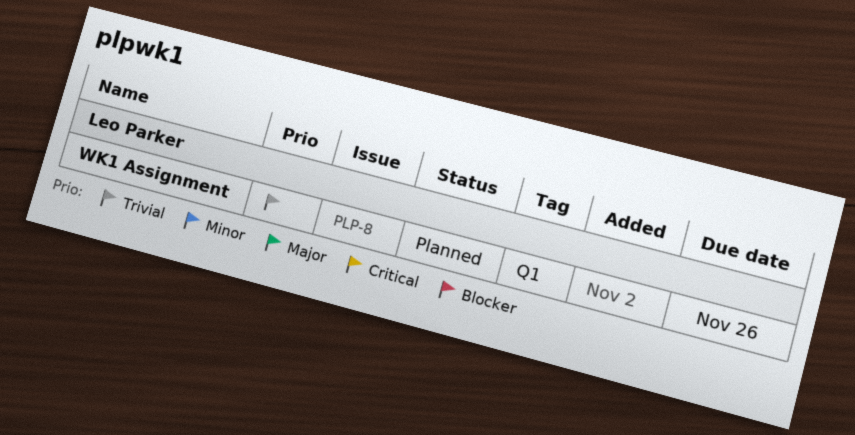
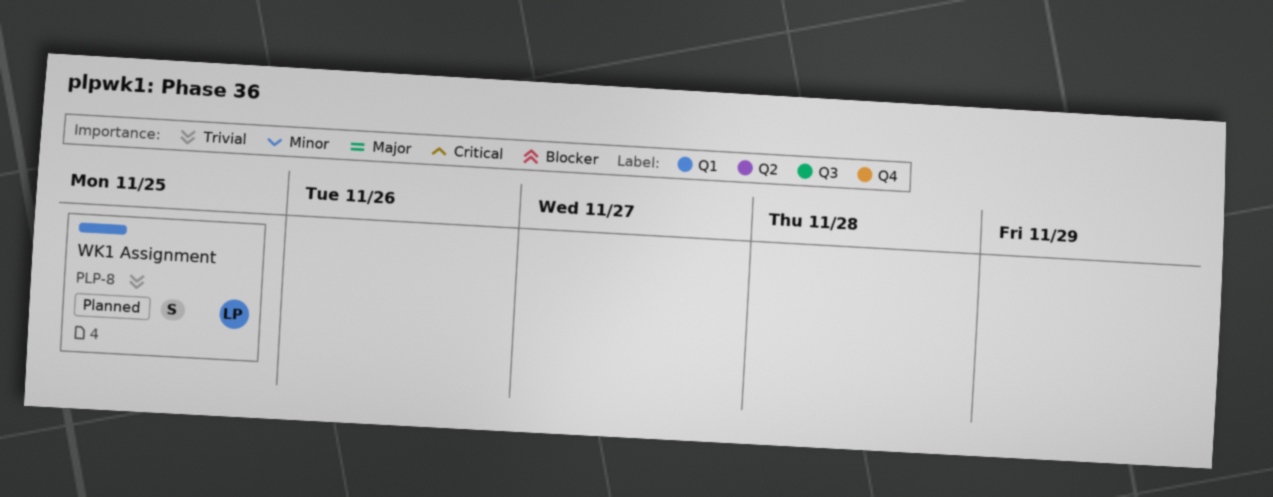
PLP-8, due: Nov 26 -> Nov 25

